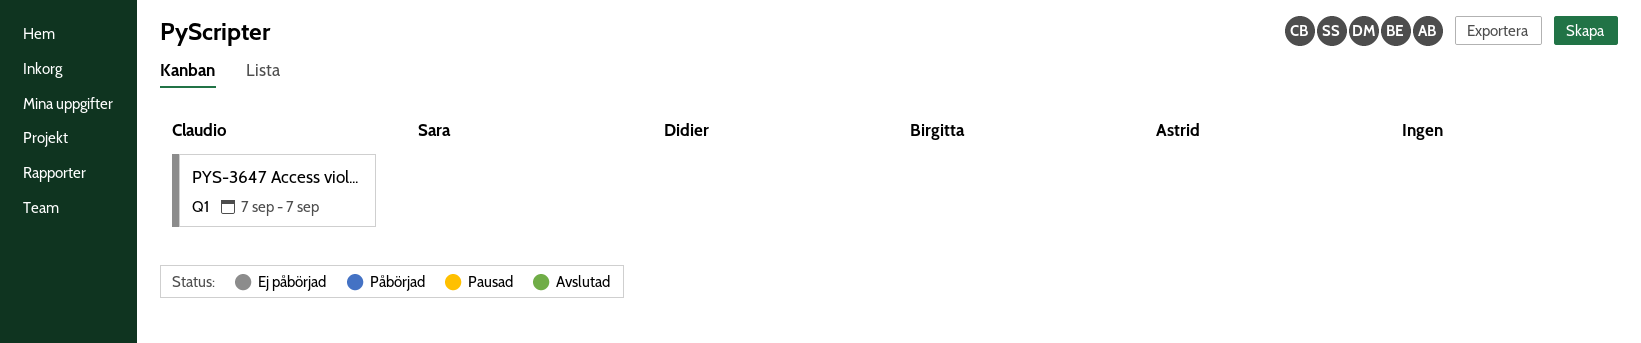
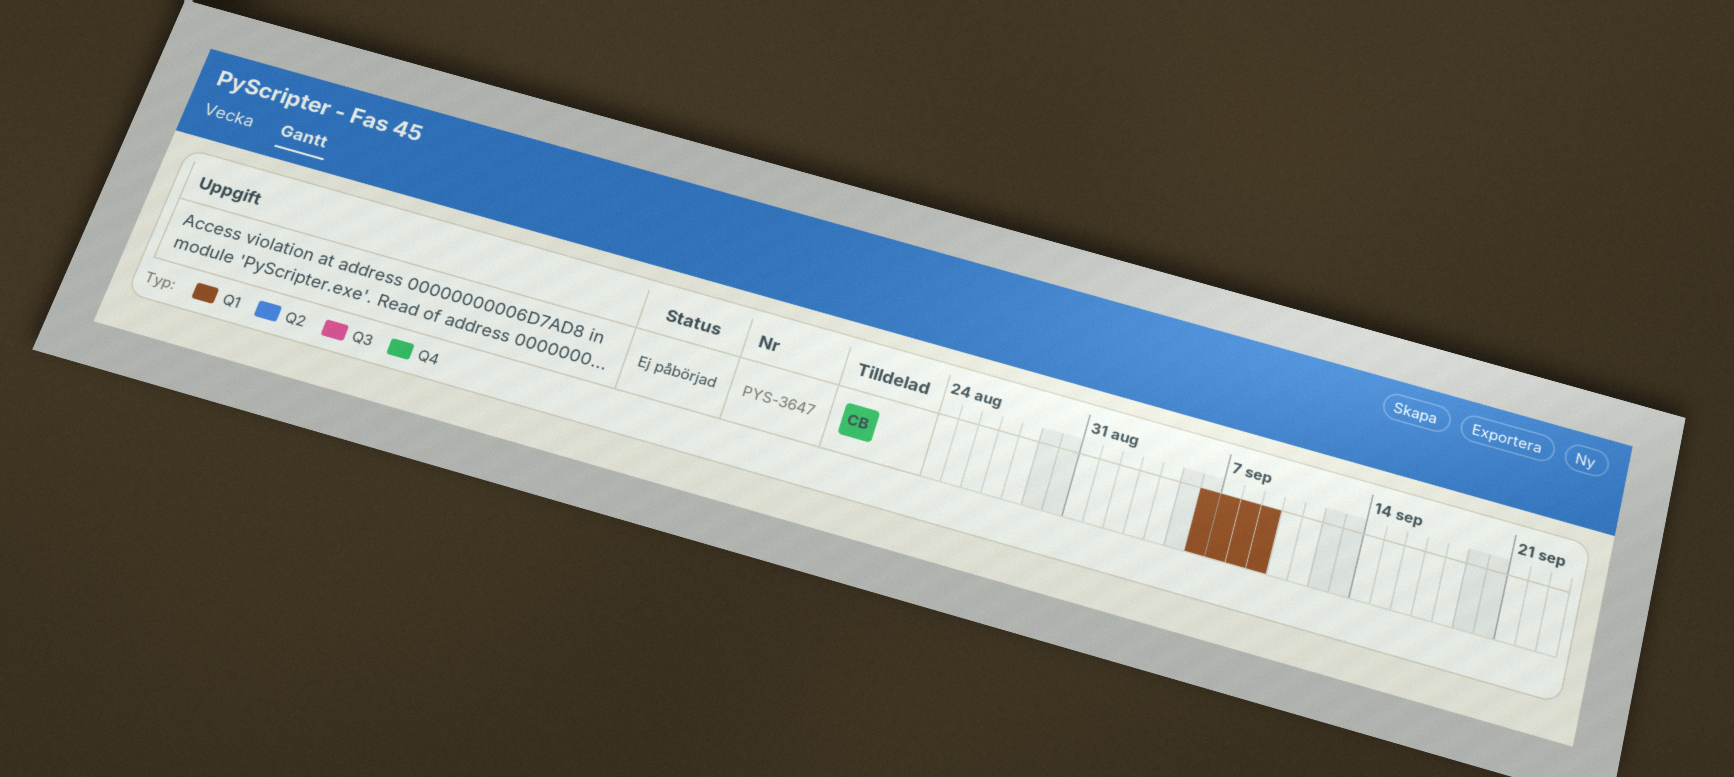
PYS-3647, start: Sep 7 -> Sep 6
PYS-3647, due: Sep 7 -> Sep 9

